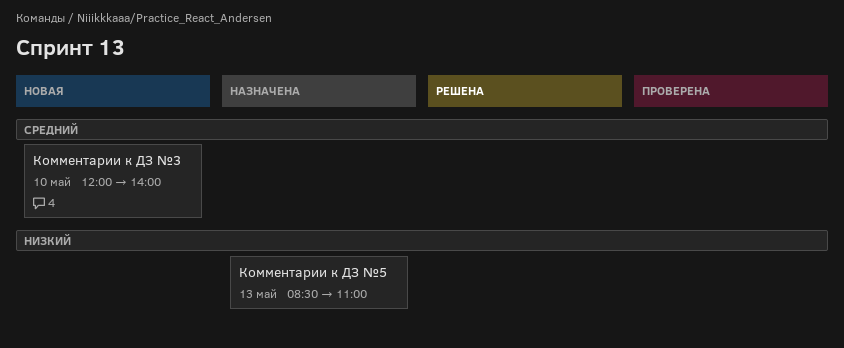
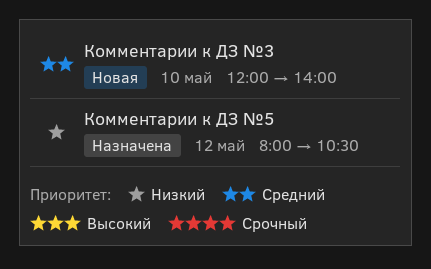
Комментарии к ДЗ №5, day: May 13 -> May 12
Комментарии к ДЗ №5, begins: 08:30 -> 08:00
Комментарии к ДЗ №5, ends: 11:00 -> 10:30

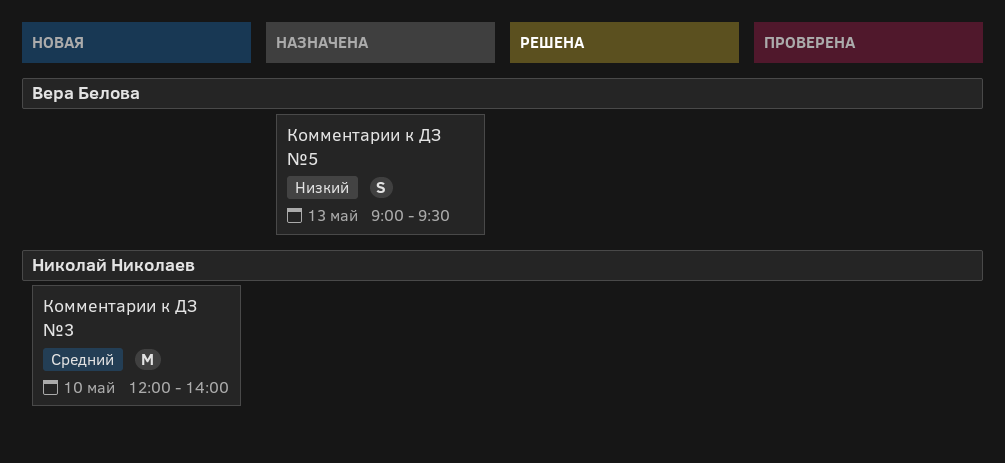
Комментарии к ДЗ №5, day: May 12 -> May 13
Комментарии к ДЗ №5, begins: 08:00 -> 09:00
Комментарии к ДЗ №5, ends: 10:30 -> 09:30

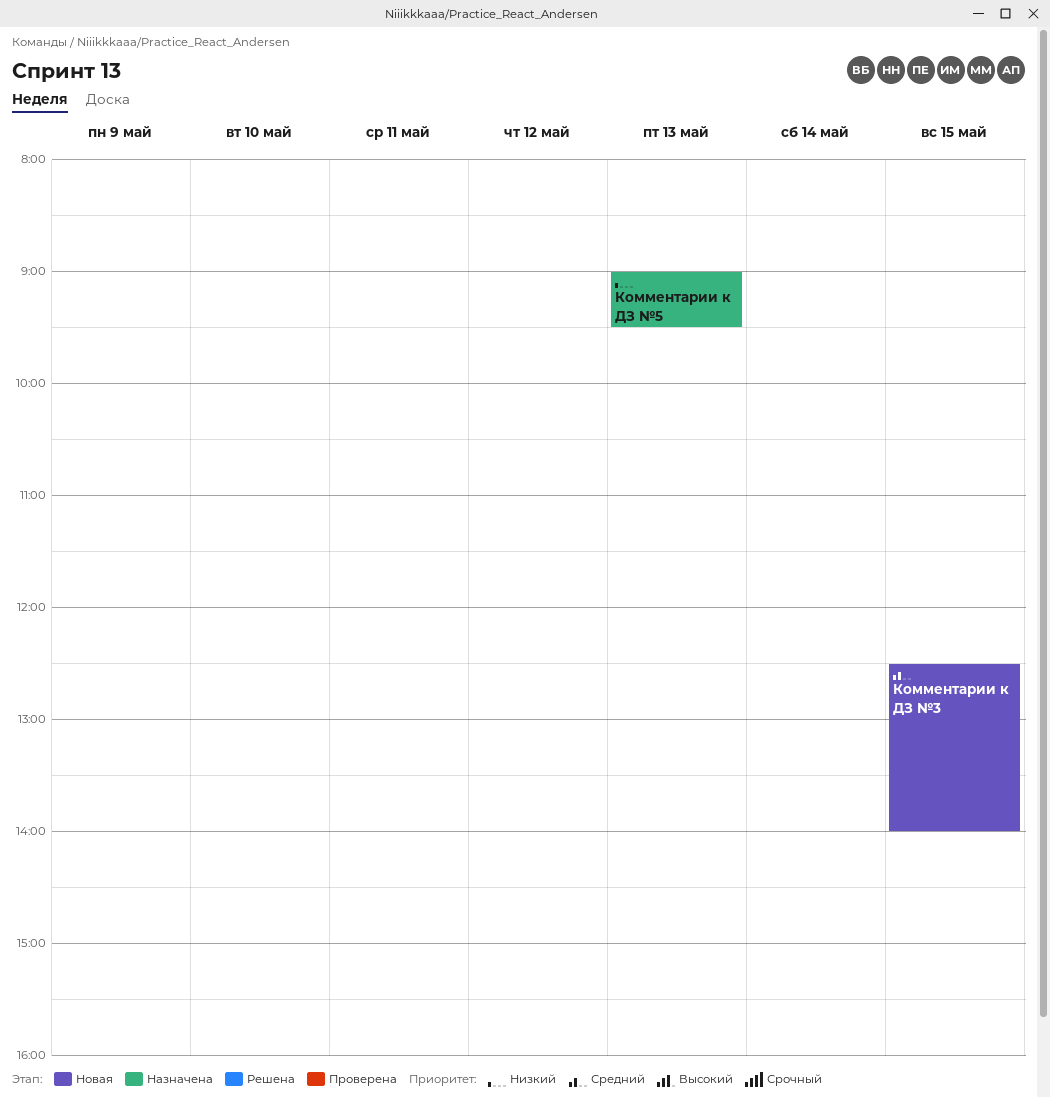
Комментарии к ДЗ №3, day: May 10 -> May 15
Комментарии к ДЗ №3, begins: 12:00 -> 12:30

